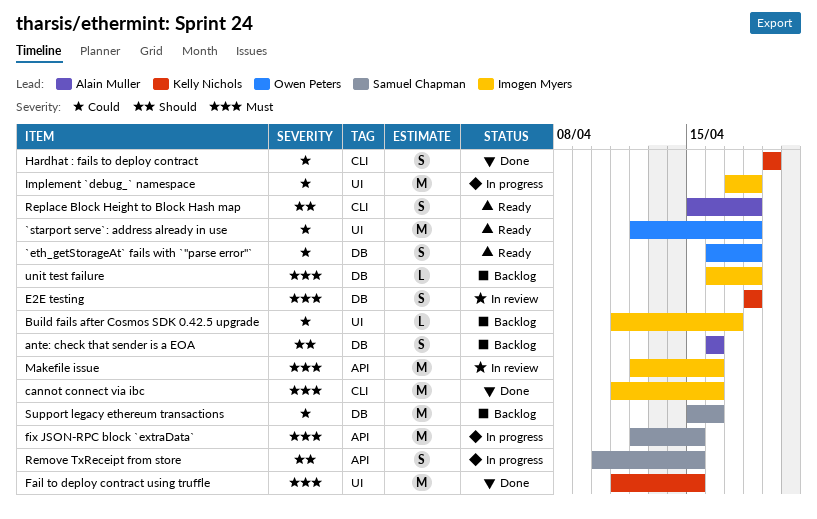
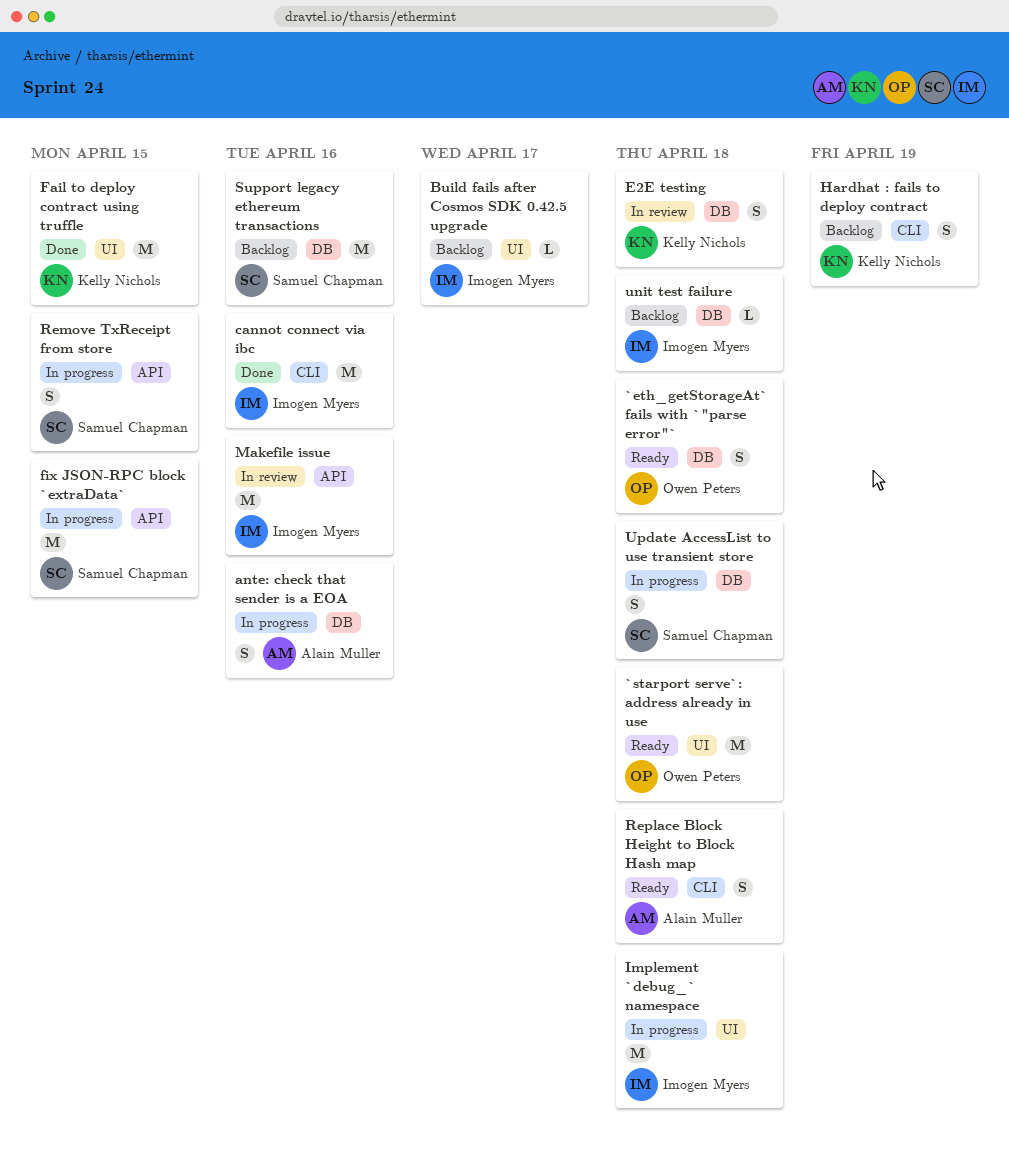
ante: check that sender is a EOA, status: Backlog -> In progress
Hardhat : fails to deploy contract, status: Done -> Backlog
Update AccessList to use transient store: none -> present

